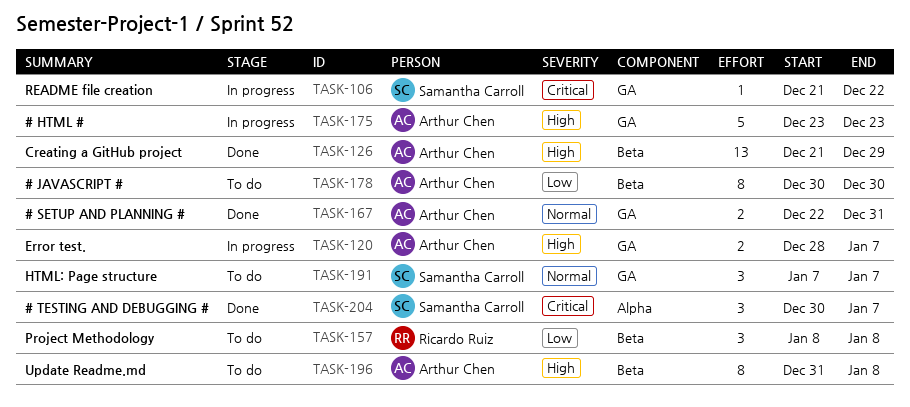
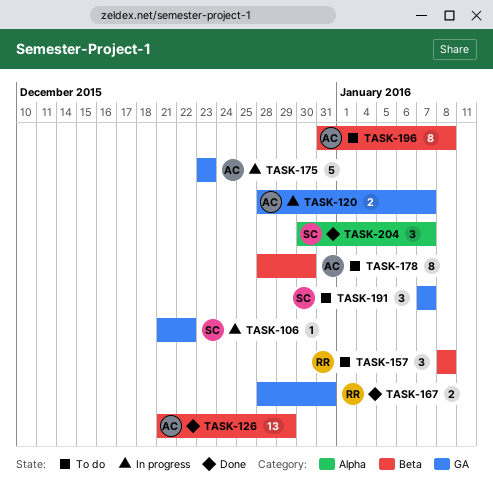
TASK-167, owner: Arthur Chen -> Ricardo Ruiz
TASK-167, start: Dec 22 -> Dec 28
TASK-178, start: Dec 30 -> Dec 28

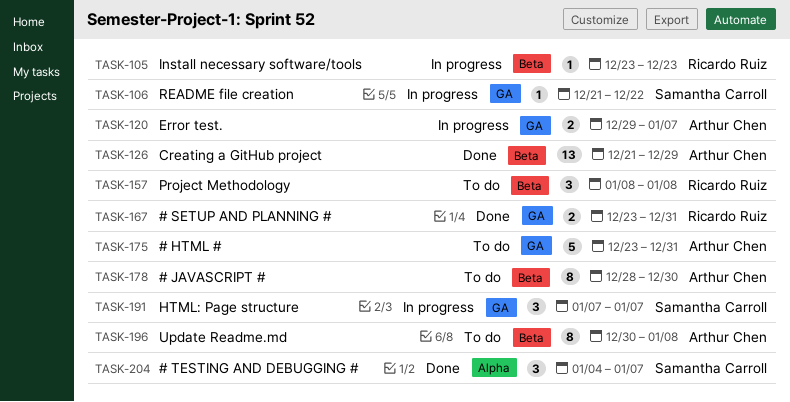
TASK-105: none -> present
TASK-120, start: Dec 28 -> Dec 29
TASK-167, start: Dec 28 -> Dec 23
TASK-175, status: In progress -> To do
TASK-175, due: Dec 23 -> Dec 31
TASK-191, status: To do -> In progress
TASK-196, start: Dec 31 -> Dec 30
TASK-204, start: Dec 30 -> Jan 4

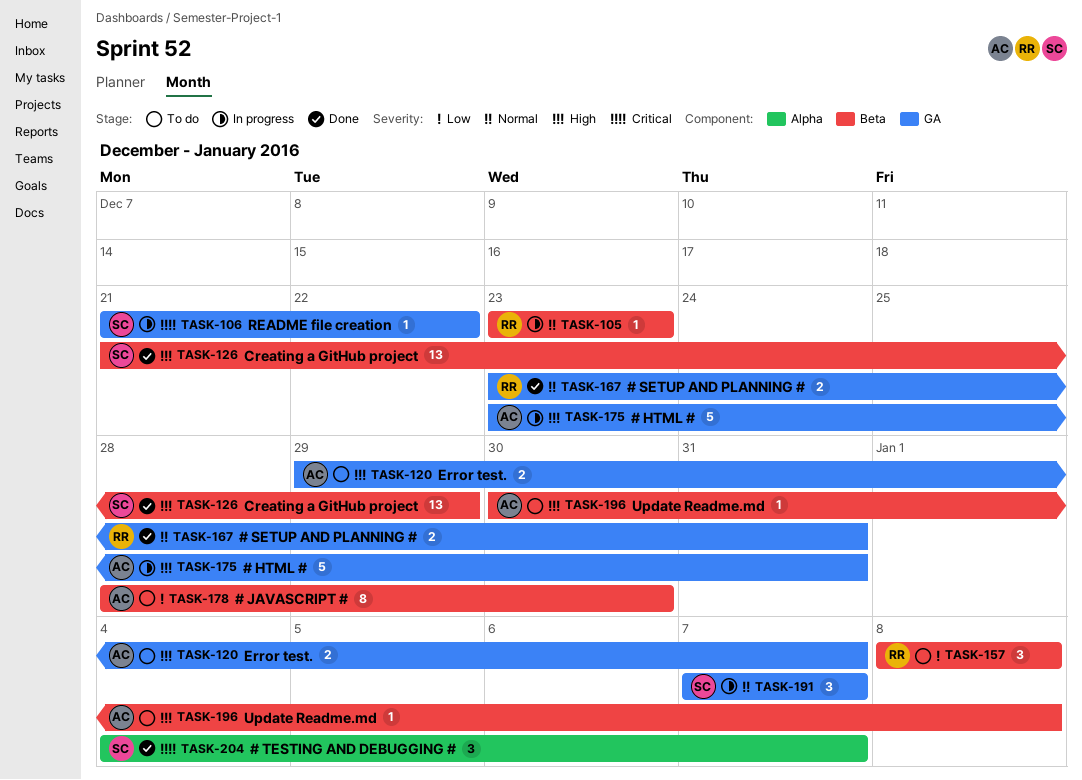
TASK-120, status: In progress -> To do
TASK-126, owner: Arthur Chen -> Samantha Carroll
TASK-175, status: To do -> In progress
TASK-196, estimate: 8 -> 1

